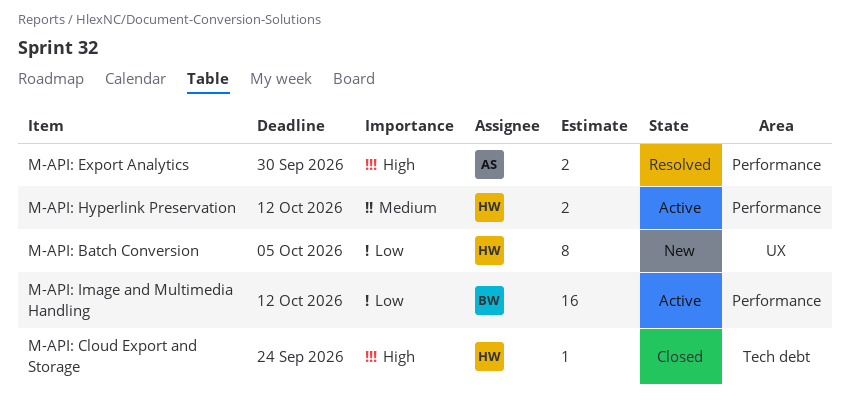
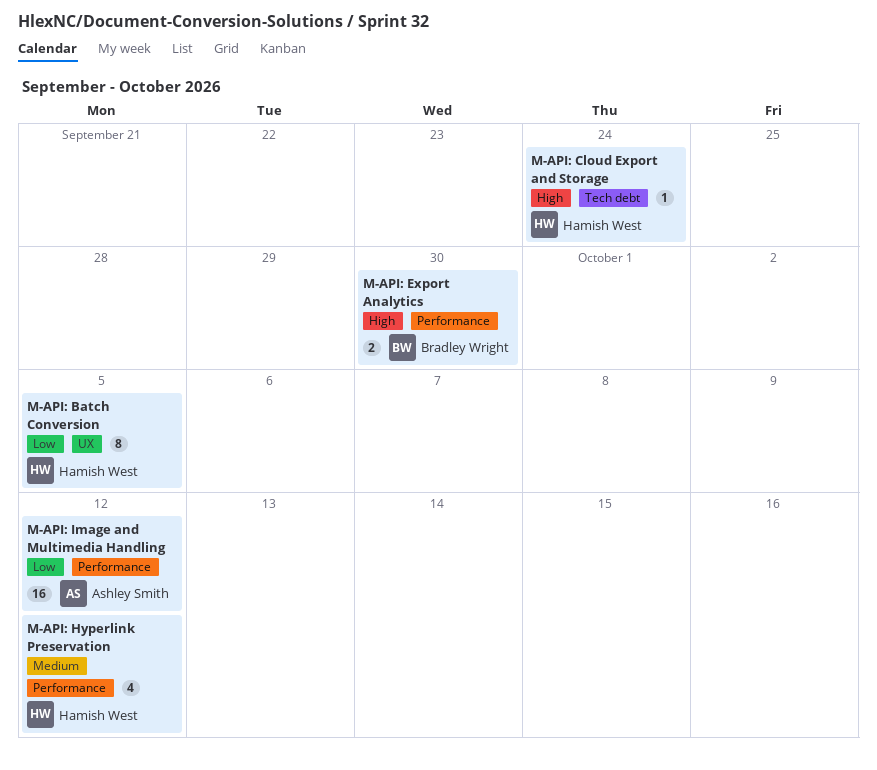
M-API: Export Analytics, owner: Ashley Smith -> Bradley Wright
M-API: Hyperlink Preservation, estimate: 2 -> 4
M-API: Image and Multimedia Handling, owner: Bradley Wright -> Ashley Smith

